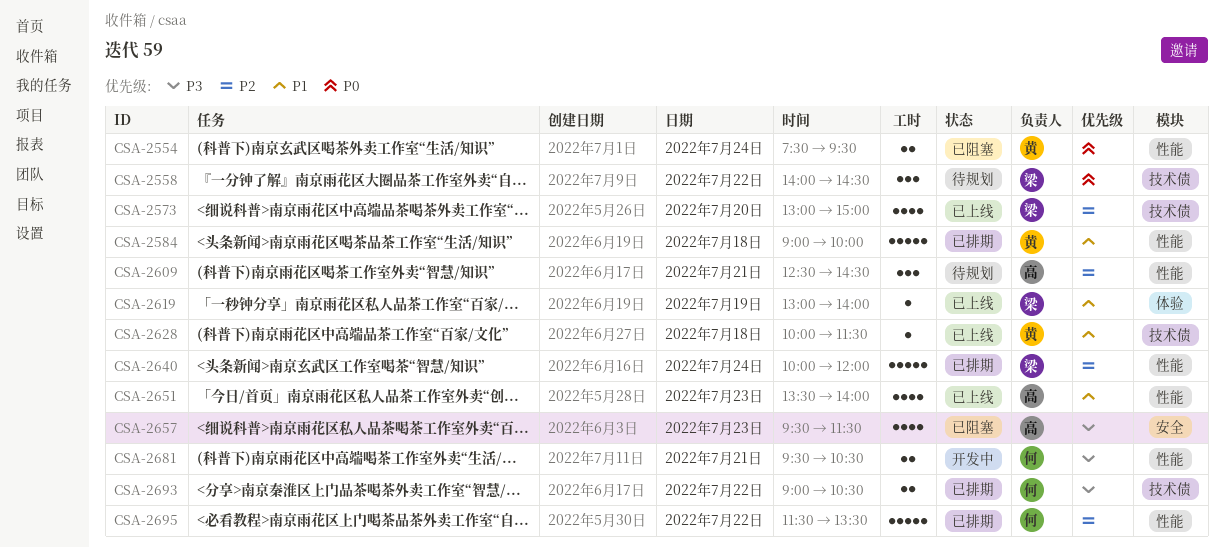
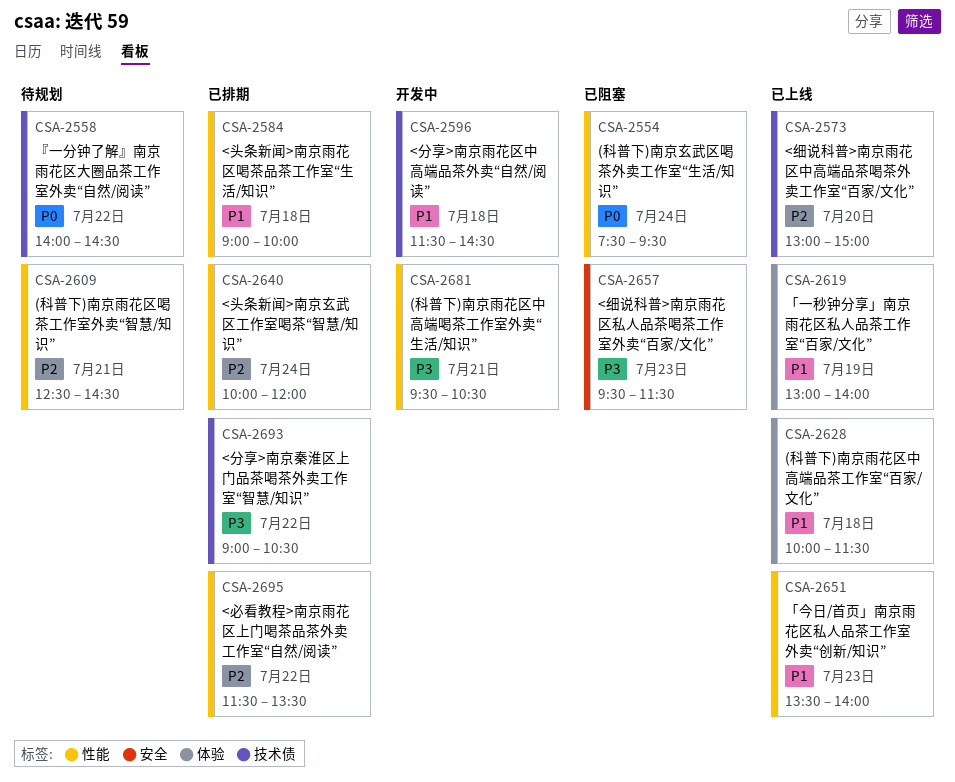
CSA-2596: none -> present
CSA-2628, label: 技术债 -> 体验

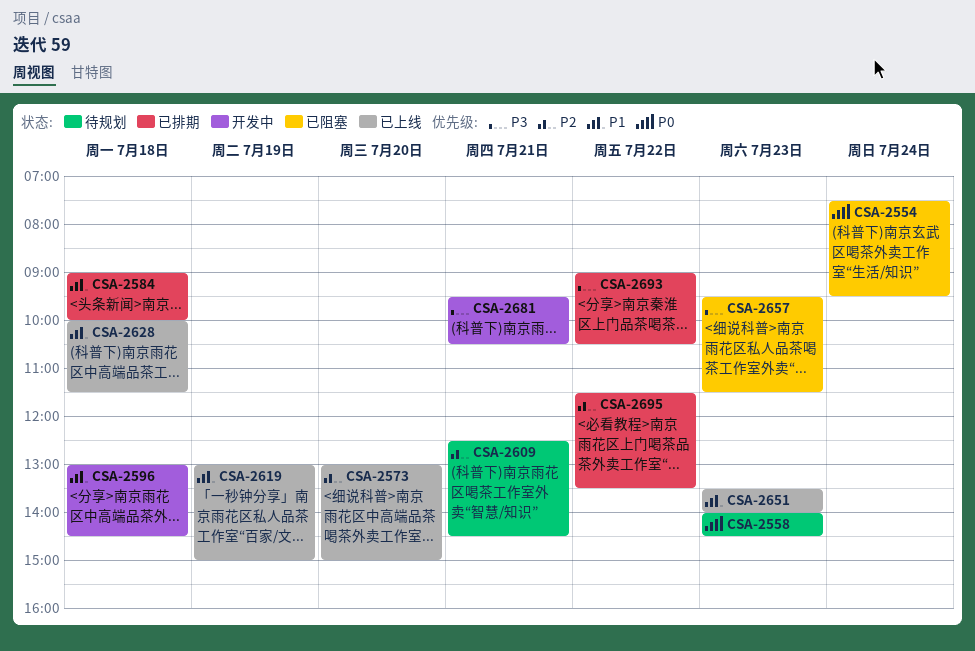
CSA-2558, day: Jul 22 -> Jul 23
CSA-2596, begins: 11:30 -> 13:00
CSA-2619, ends: 14:00 -> 15:00
CSA-2640: present -> none

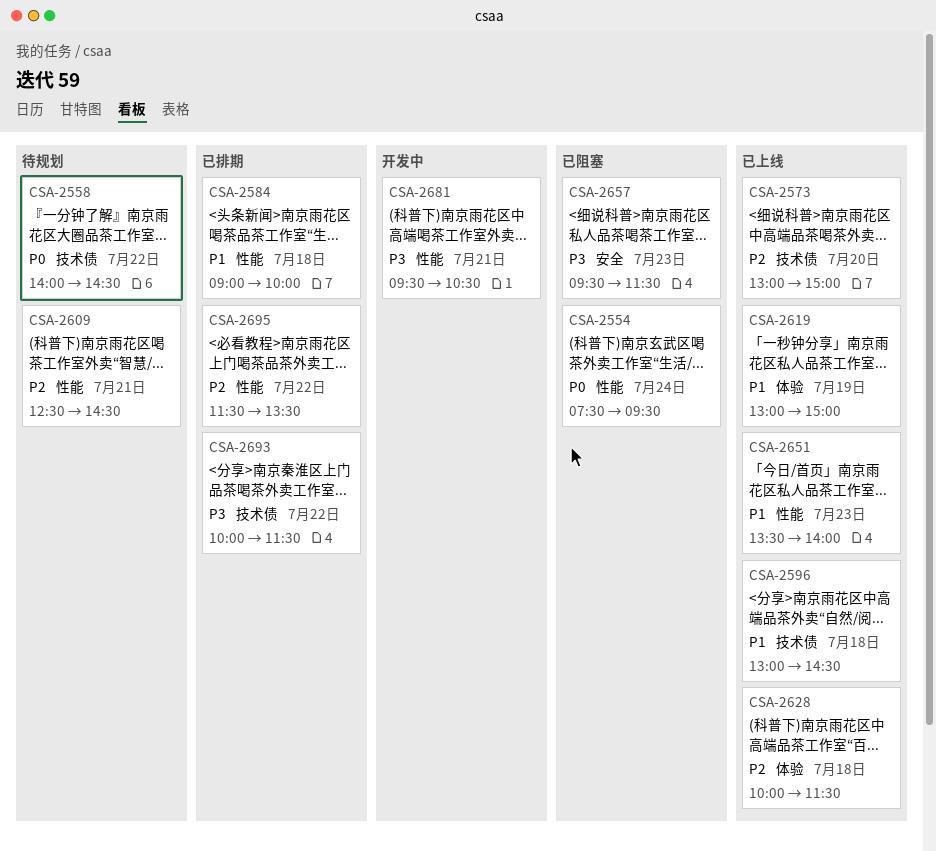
CSA-2558, day: Jul 23 -> Jul 22
CSA-2596, status: 开发中 -> 已上线
CSA-2628, priority: P1 -> P2
CSA-2693, begins: 09:00 -> 10:00
CSA-2693, ends: 10:30 -> 11:30

